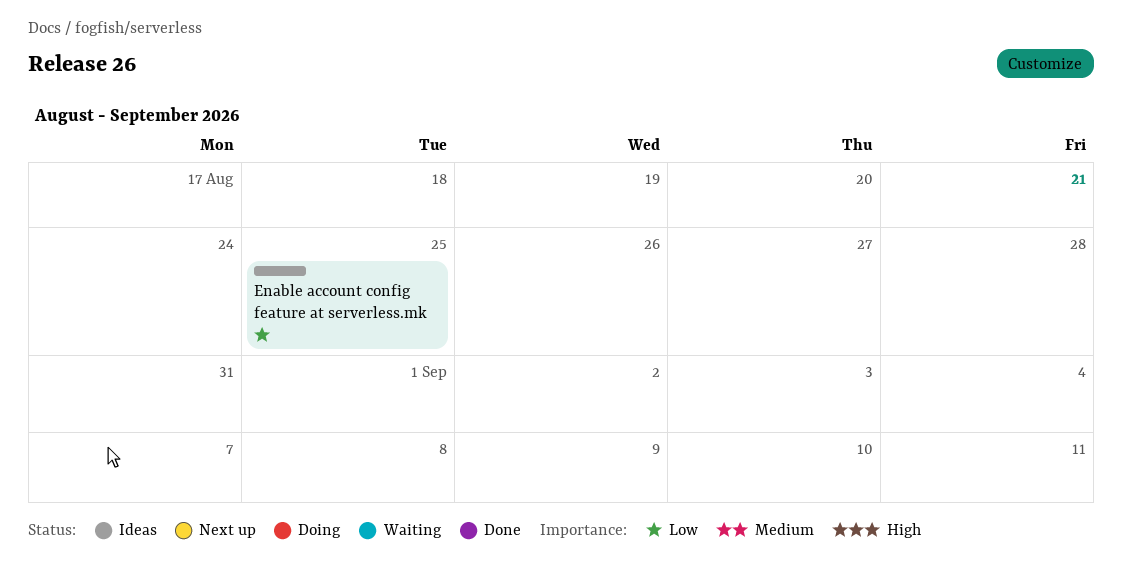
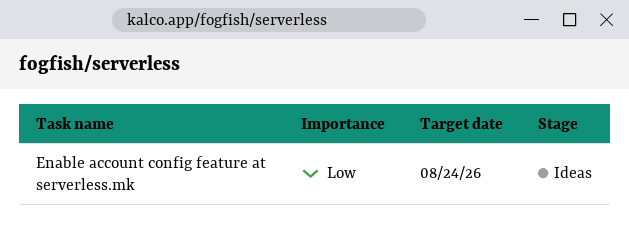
Enable account config feature at serverless.mk, due: Aug 25 -> Aug 24

